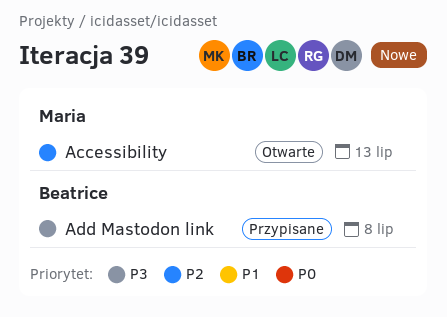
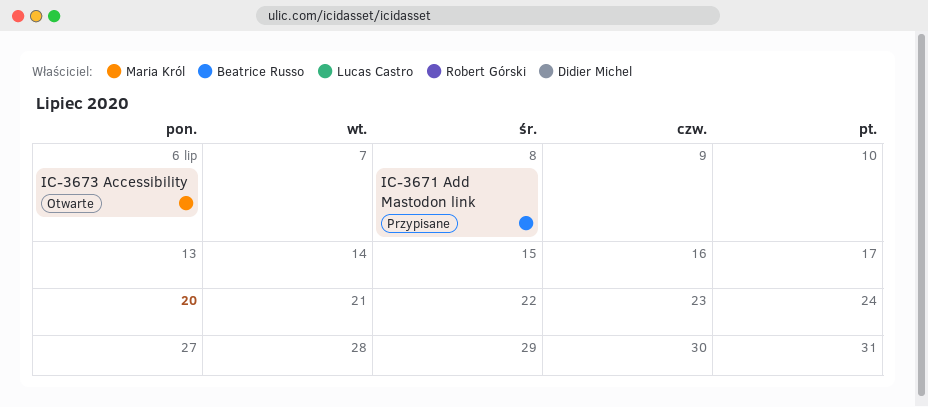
Accessibility, due: Jul 13 -> Jul 6

